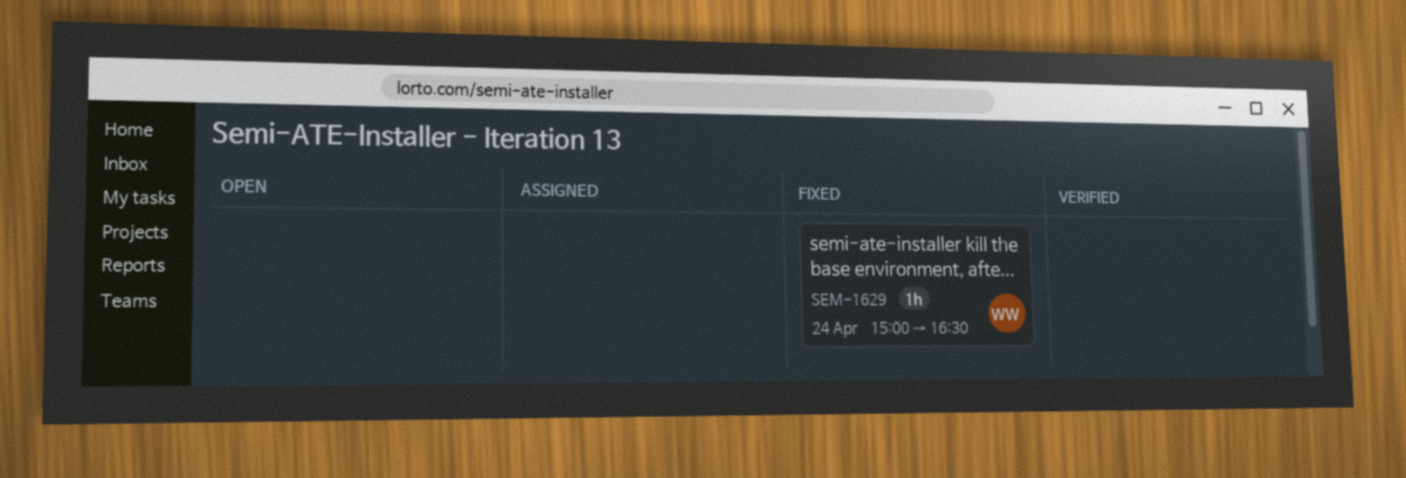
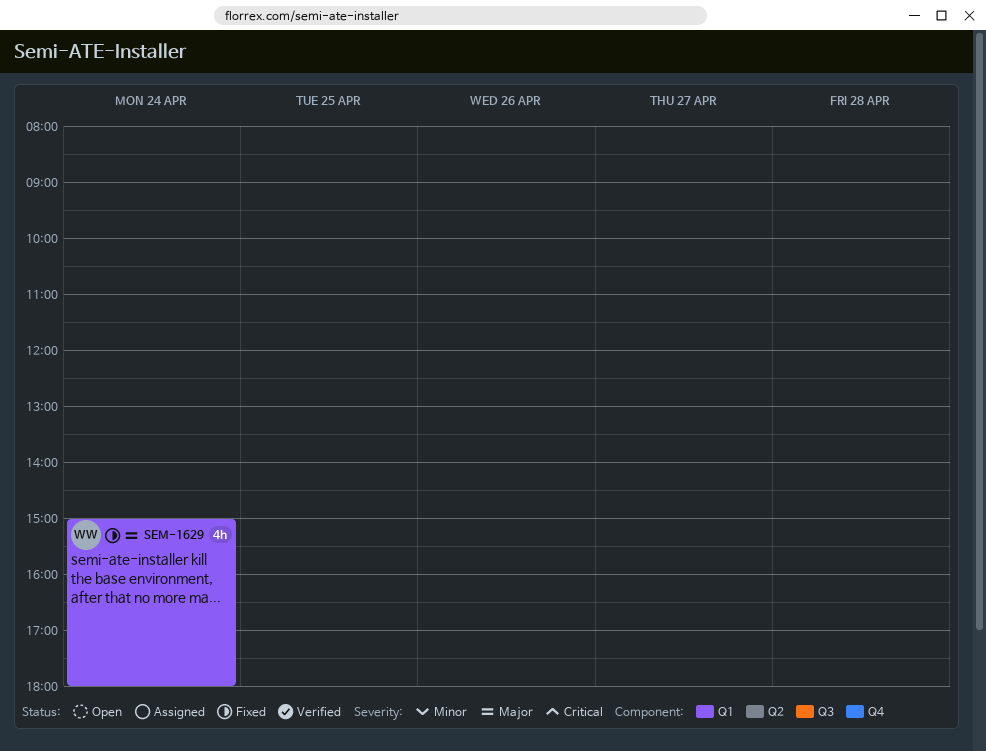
SEM-1629, estimate: 1h -> 4h
SEM-1629, ends: 16:30 -> 18:00

